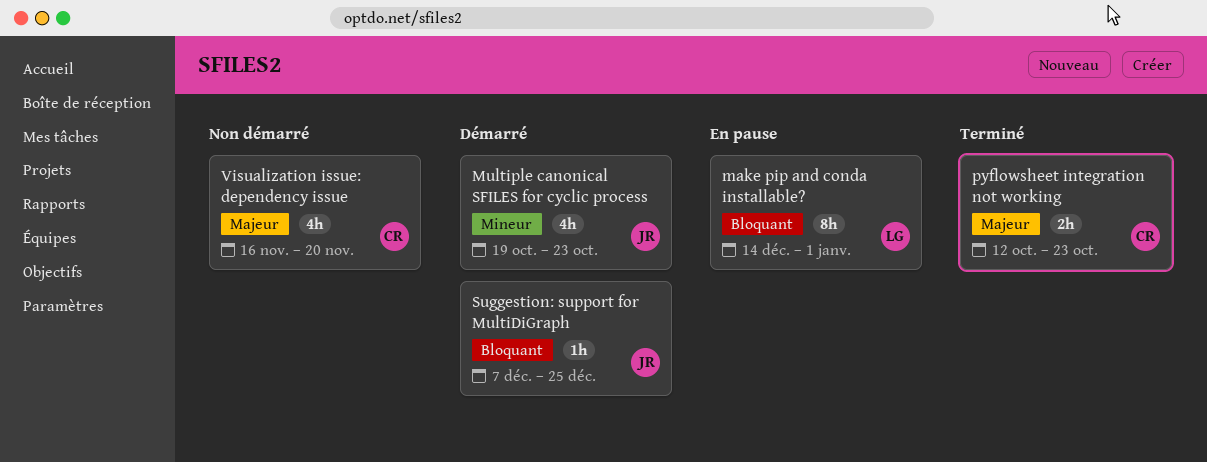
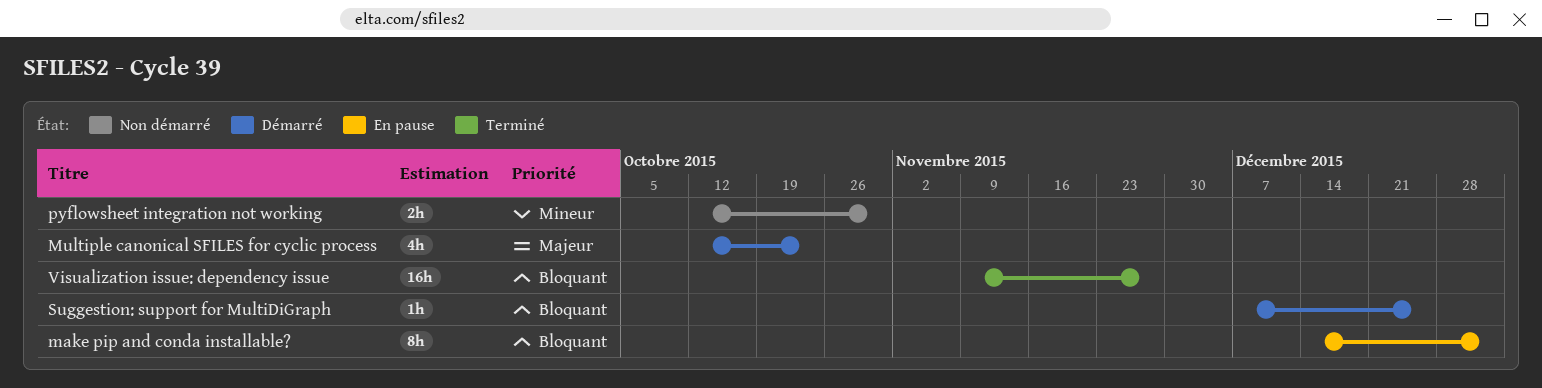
Multiple canonical SFILES for cyclic process, priority: Mineur -> Majeur
Multiple canonical SFILES for cyclic process, start: Oct 19 -> Oct 12
pyflowsheet integration not working, status: Terminé -> Non démarré
pyflowsheet integration not working, priority: Majeur -> Mineur
pyflowsheet integration not working, due: Oct 23 -> Oct 30
Visualization issue: dependency issue, status: Non démarré -> Terminé
Visualization issue: dependency issue, priority: Majeur -> Bloquant
Visualization issue: dependency issue, estimate: 4h -> 16h
Visualization issue: dependency issue, start: Nov 16 -> Nov 9
Visualization issue: dependency issue, due: Nov 20 -> Nov 27

